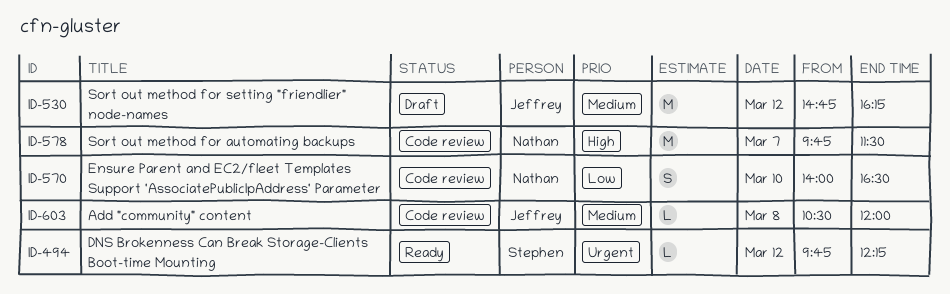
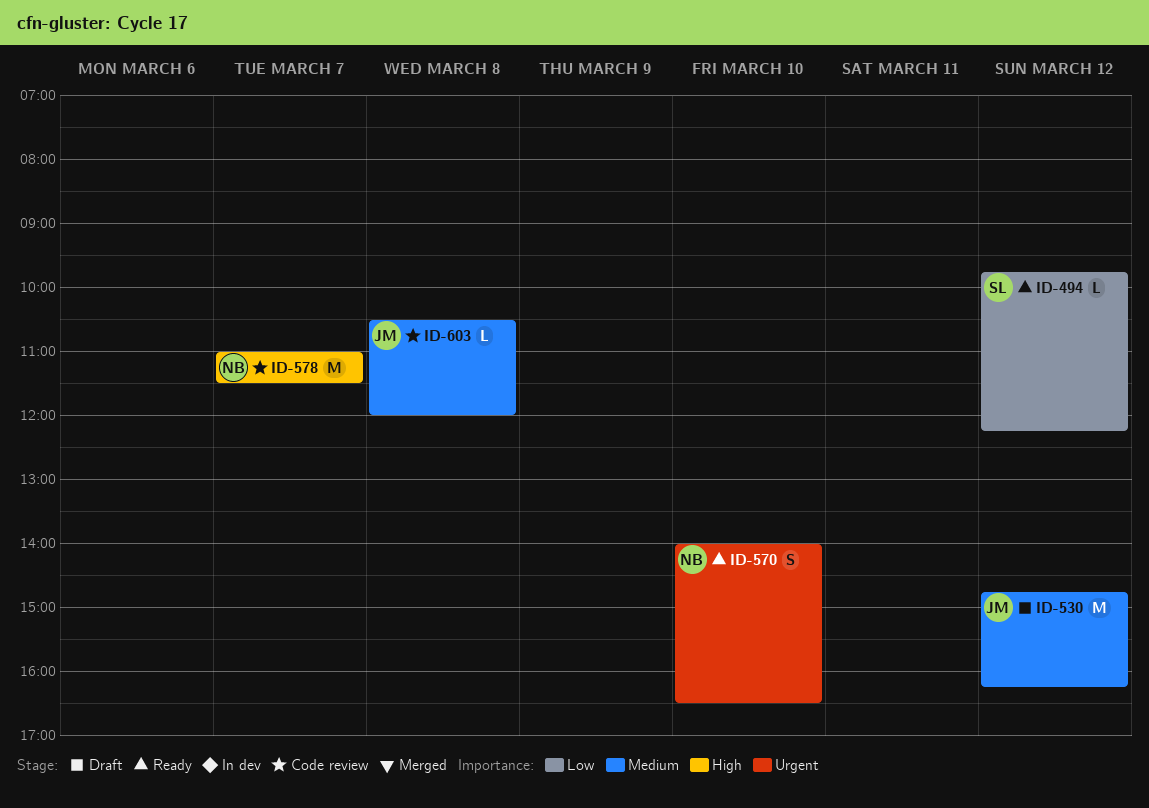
ID-494, priority: Urgent -> Low
ID-570, status: Code review -> Ready
ID-570, priority: Low -> Urgent
ID-578, begins: 09:45 -> 11:00

